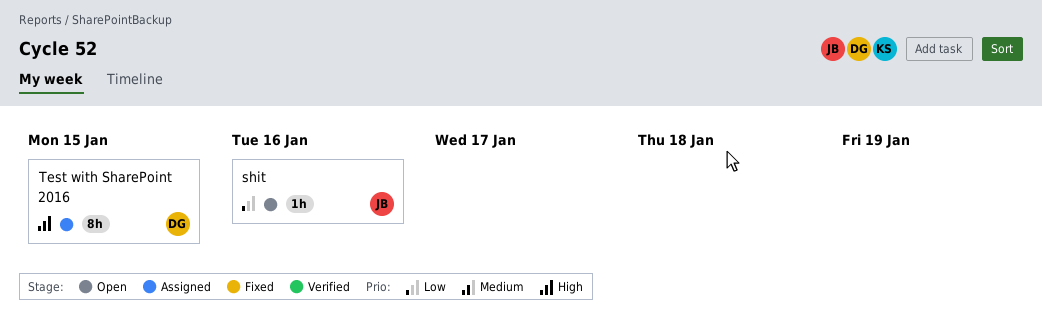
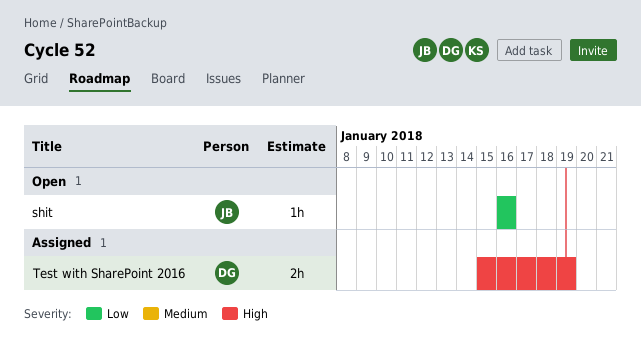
Test with SharePoint 2016, estimate: 8h -> 2h
Test with SharePoint 2016, due: Jan 15 -> Jan 19

